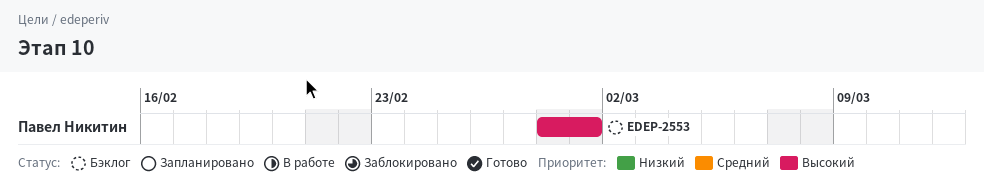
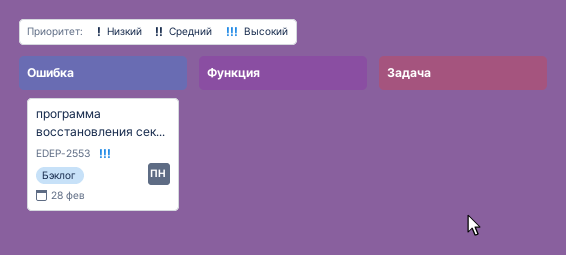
EDEP-2553, due: Mar 1 -> Feb 28

